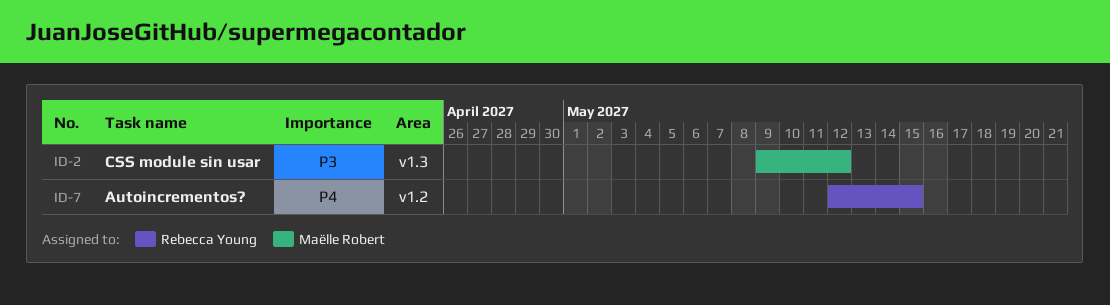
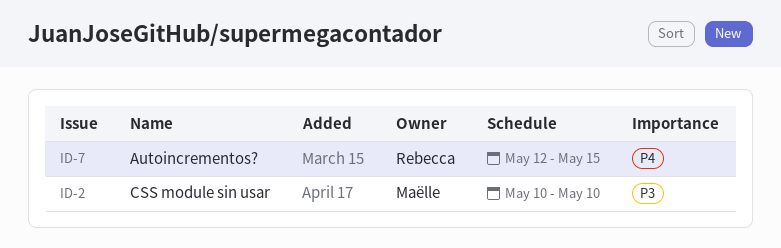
ID-2, start: May 9 -> May 10
ID-2, due: May 12 -> May 10

